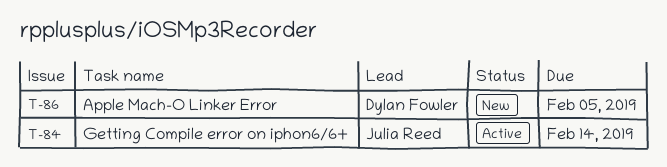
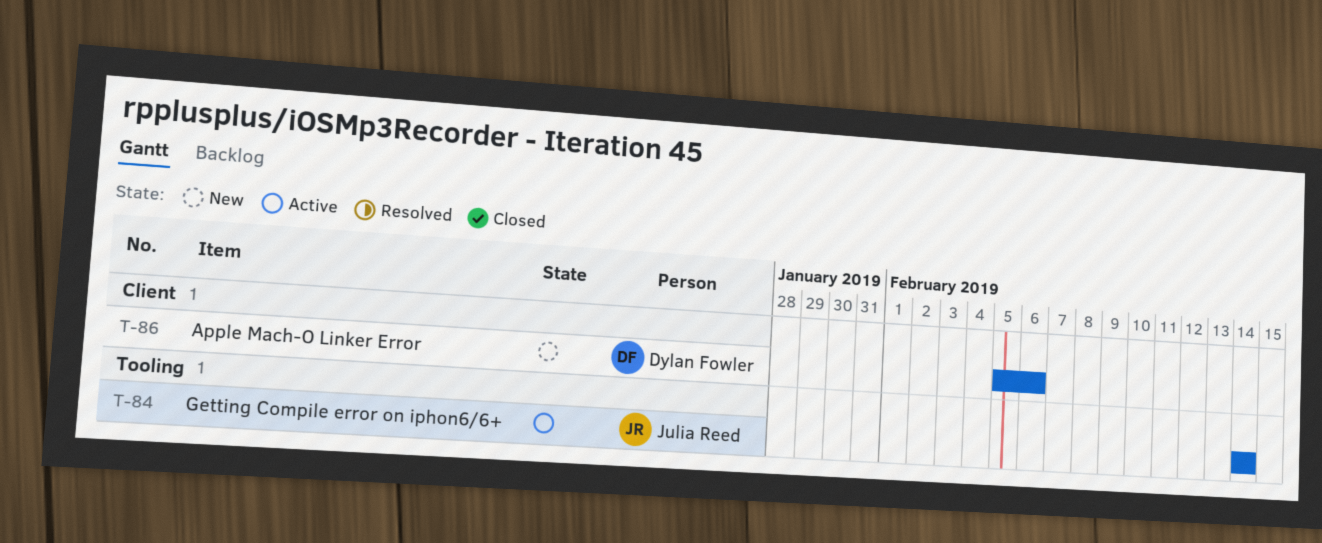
T-86, due: Feb 5 -> Feb 6

